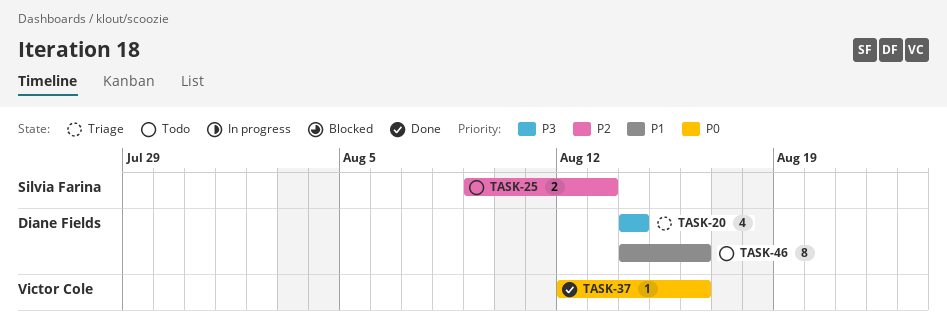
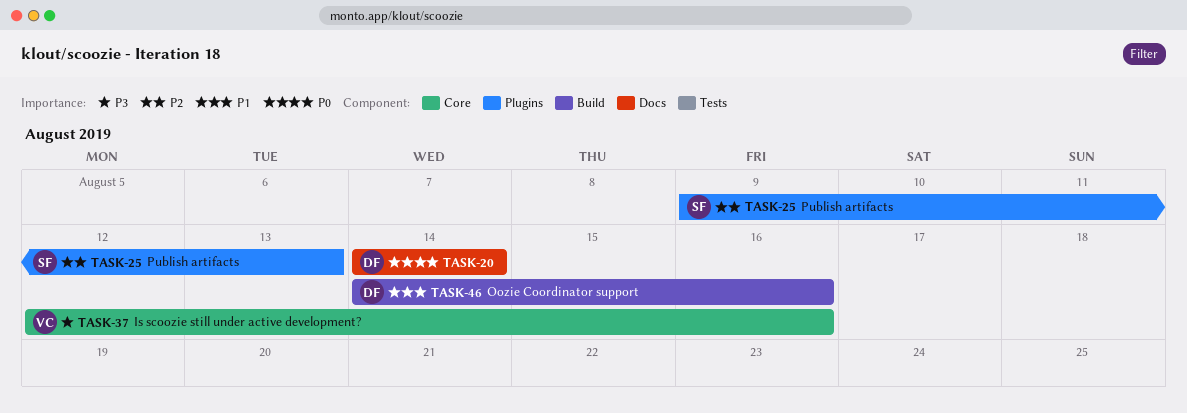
TASK-20, priority: P3 -> P0
TASK-37, priority: P0 -> P3

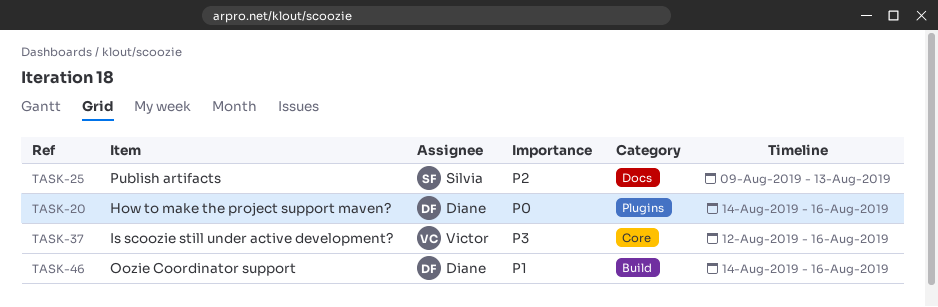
TASK-20, label: Docs -> Plugins
TASK-20, due: Aug 14 -> Aug 16
TASK-25, label: Plugins -> Docs

